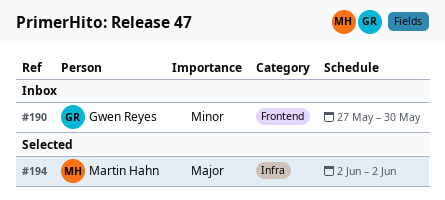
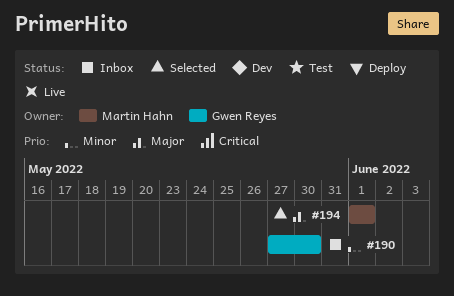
#194, start: Jun 2 -> Jun 1
#194, due: Jun 2 -> Jun 1

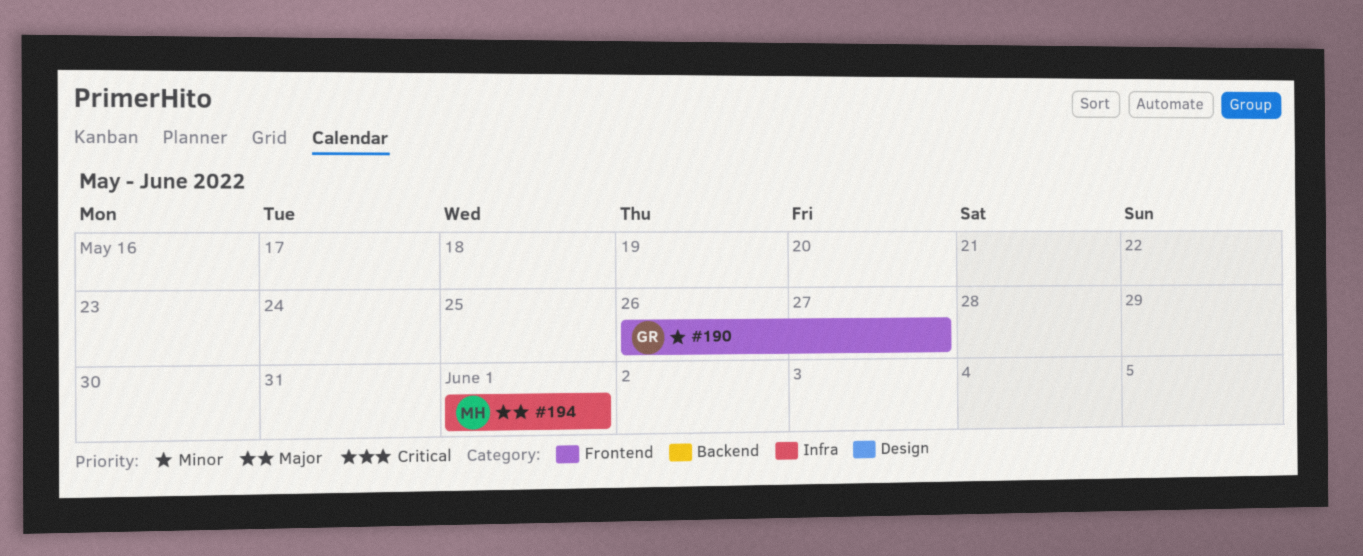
#190, start: May 27 -> May 26
#190, due: May 30 -> May 27

